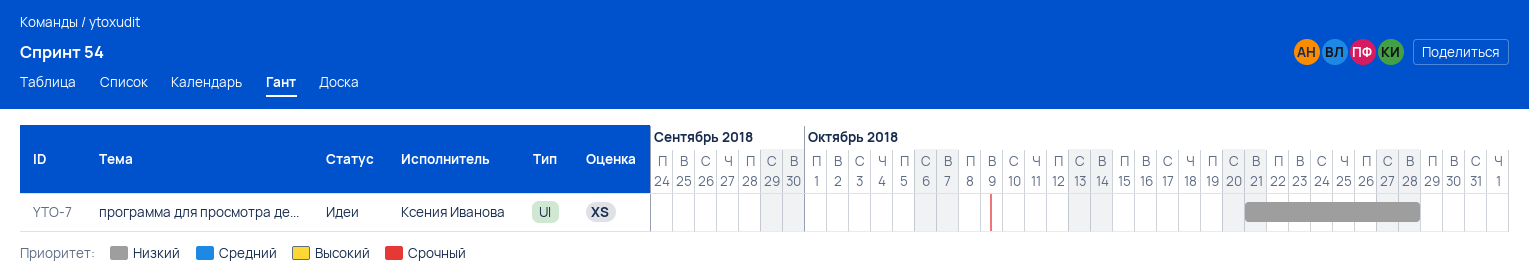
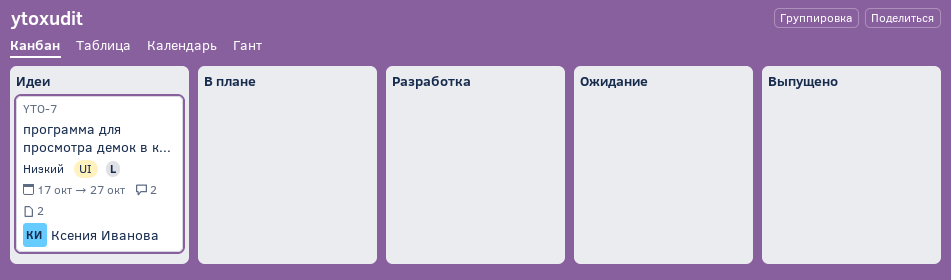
YTO-7, estimate: XS -> L
YTO-7, start: Oct 21 -> Oct 17
YTO-7, due: Oct 28 -> Oct 27

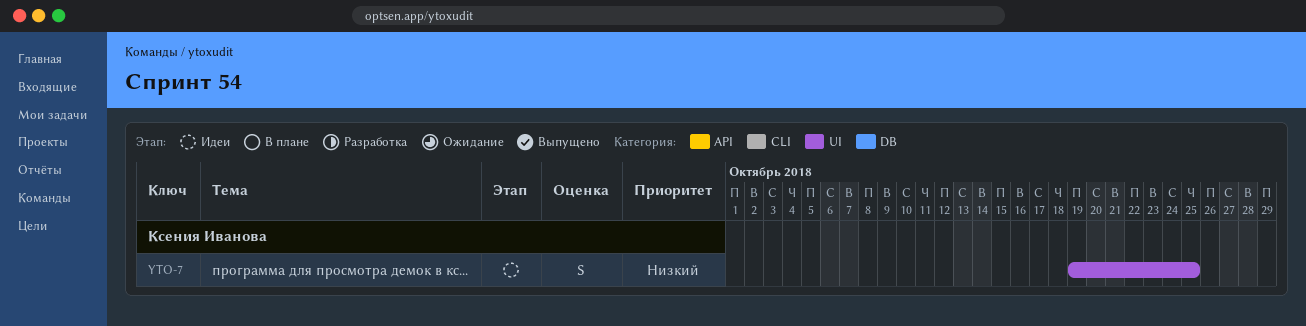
YTO-7, estimate: L -> S
YTO-7, start: Oct 17 -> Oct 19
YTO-7, due: Oct 27 -> Oct 25

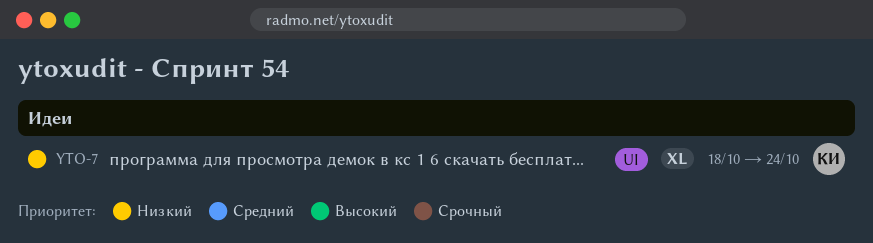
YTO-7, estimate: S -> XL
YTO-7, start: Oct 19 -> Oct 18
YTO-7, due: Oct 25 -> Oct 24

